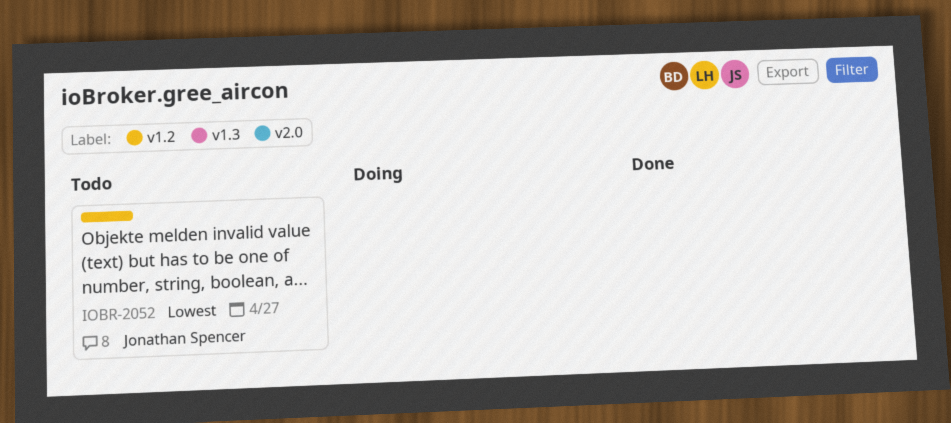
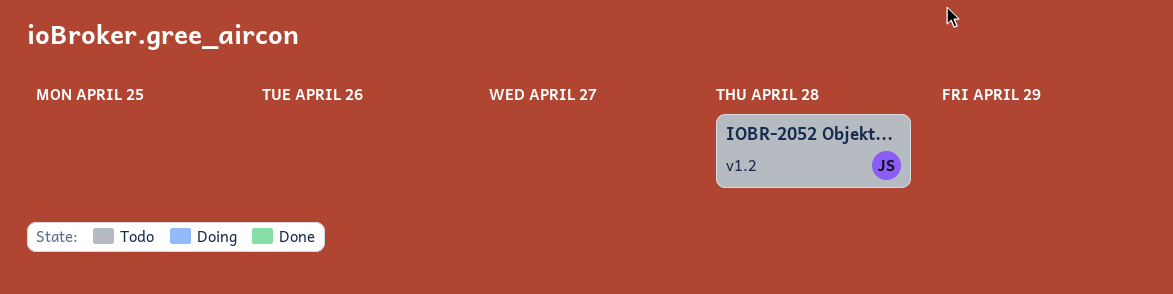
IOBR-2052, due: Apr 27 -> Apr 28

